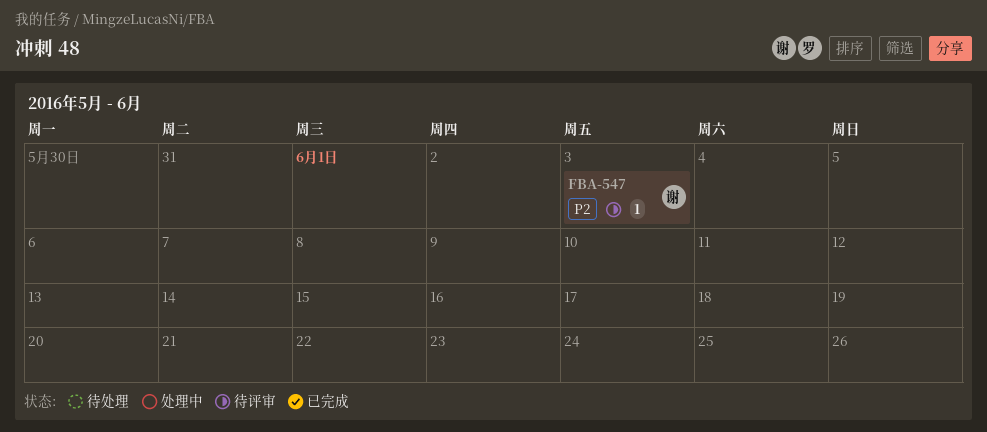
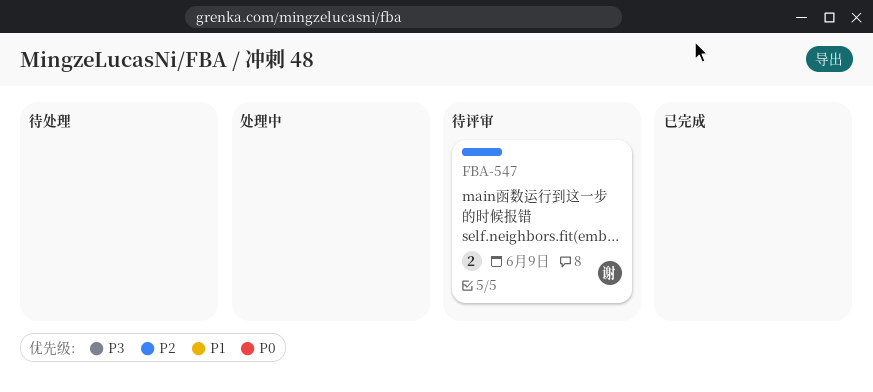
FBA-547, estimate: 1 -> 2
FBA-547, due: Jun 3 -> Jun 9

